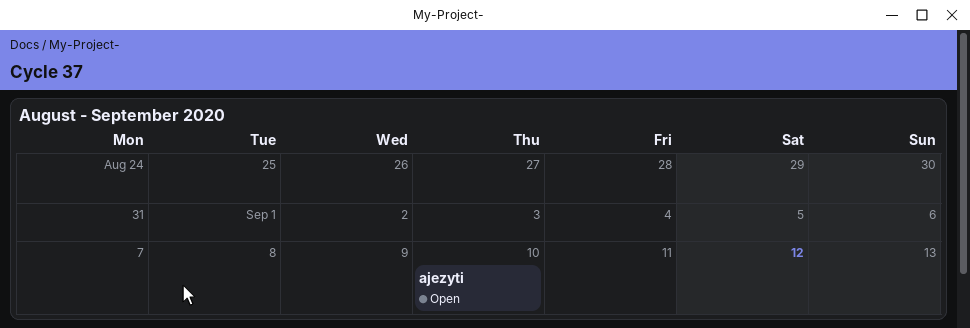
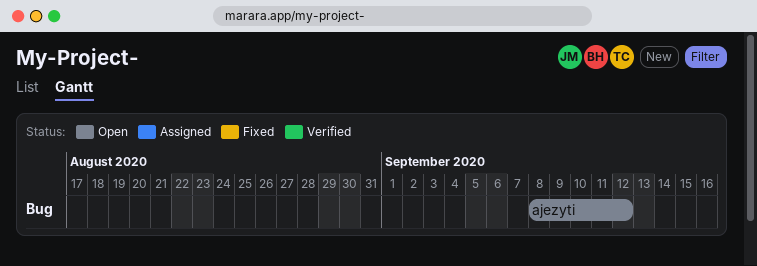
ajezyti, due: Sep 10 -> Sep 12

